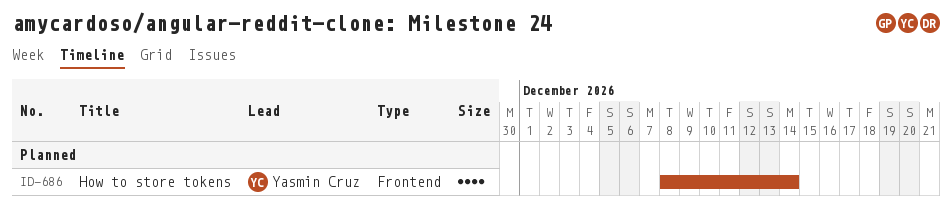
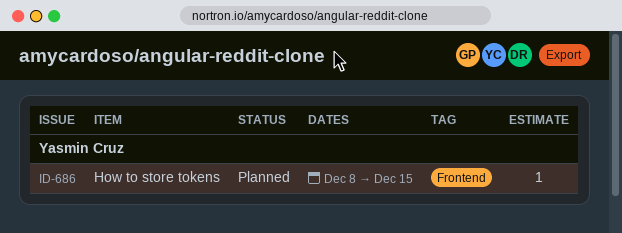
ID-686, estimate: 4 -> 1
ID-686, due: Dec 14 -> Dec 15

